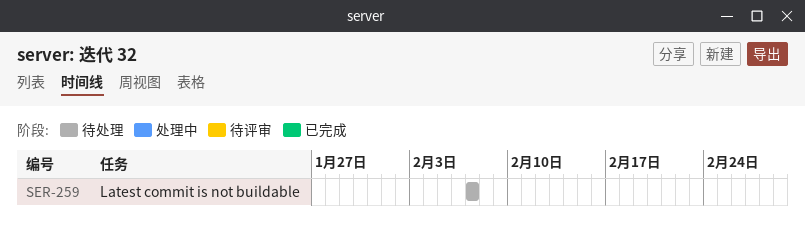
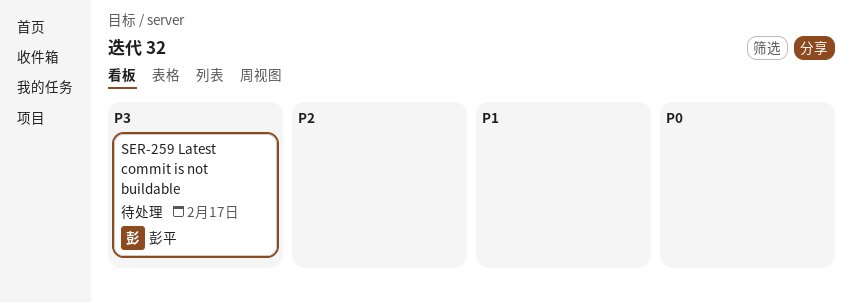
SER-259, due: Feb 7 -> Feb 17

